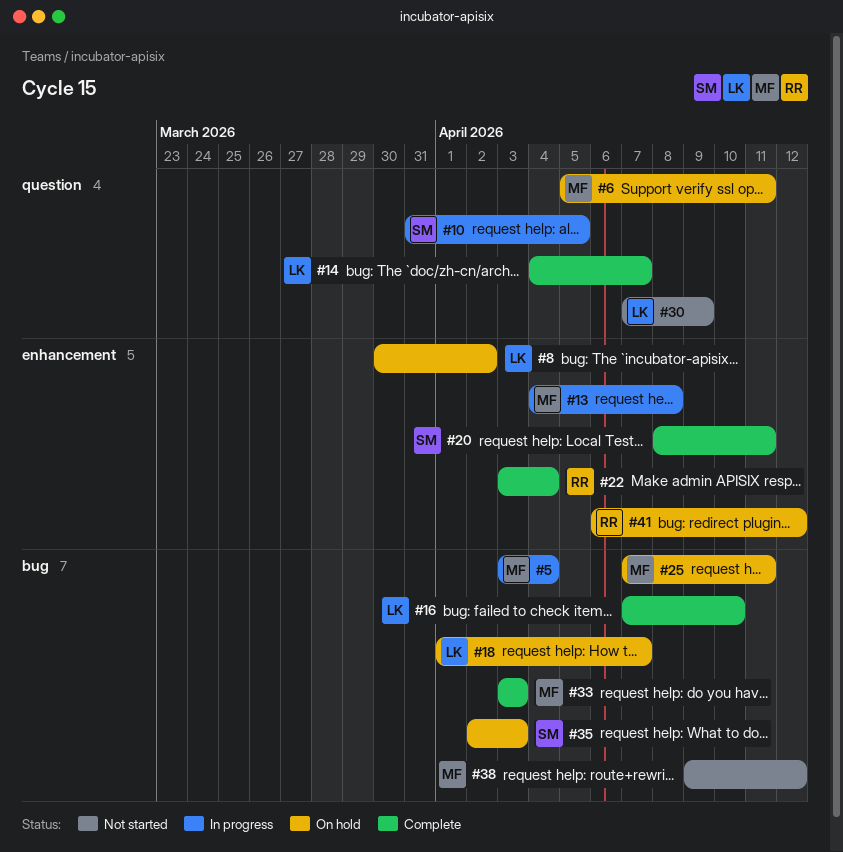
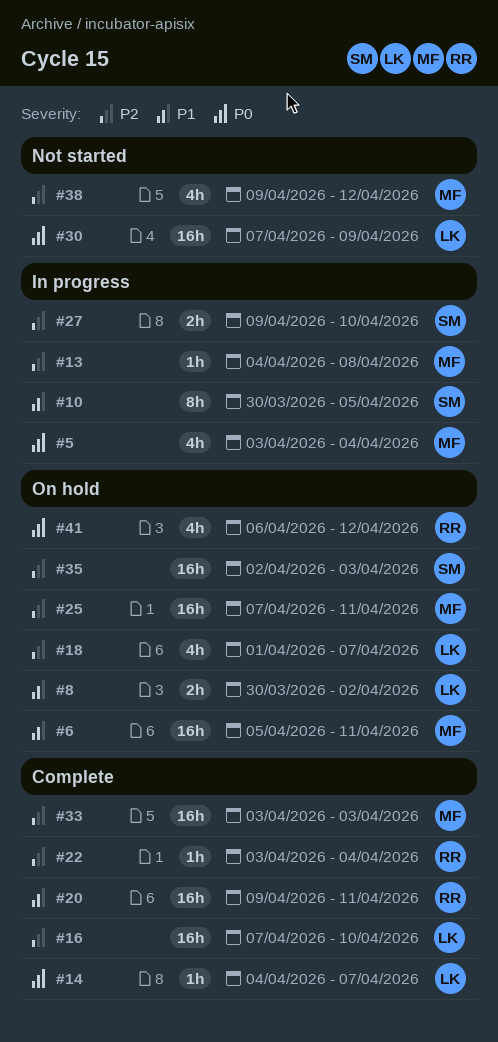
#10, start: Mar 31 -> Mar 30
#20, owner: SM -> RR
#20, start: Apr 8 -> Apr 9
#27: none -> present

